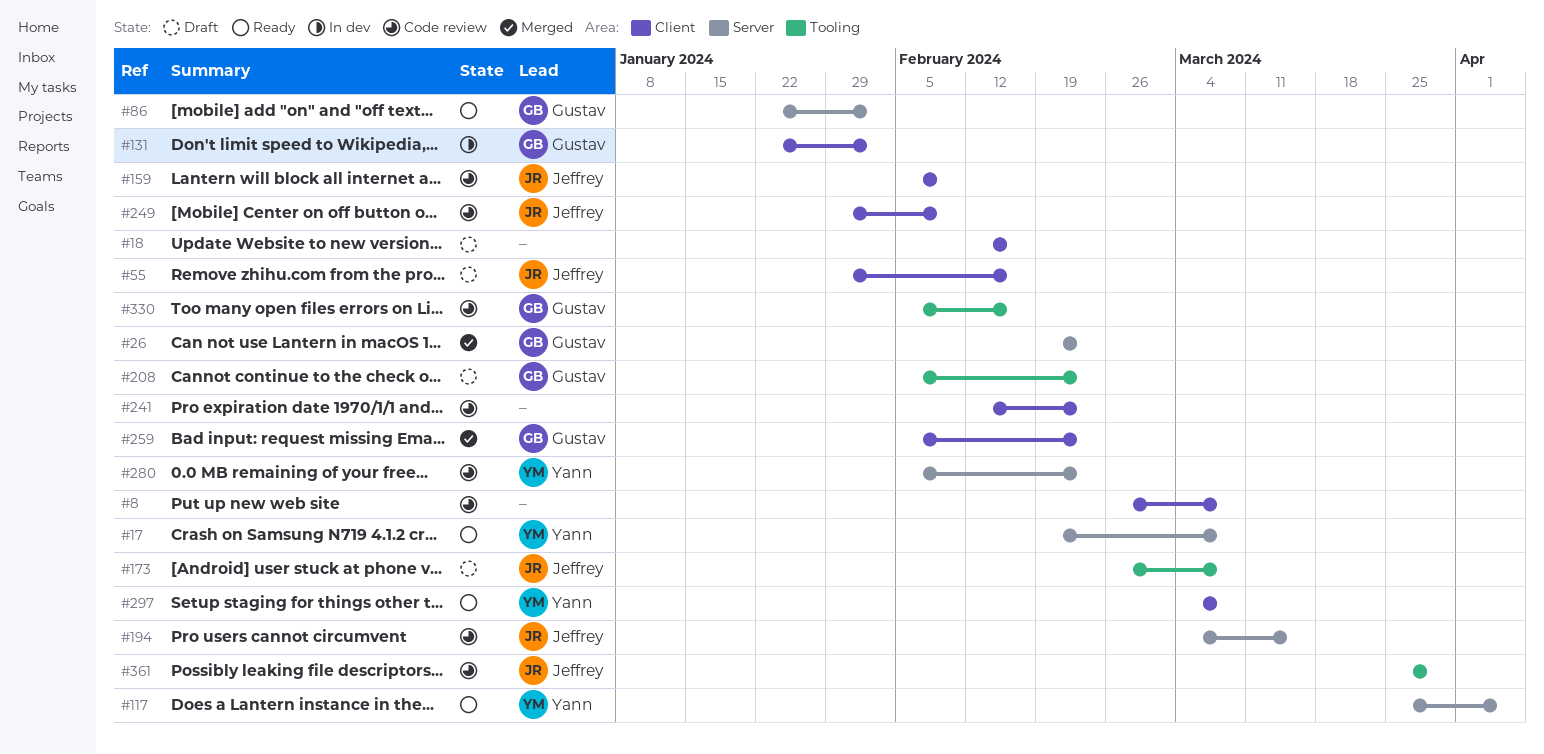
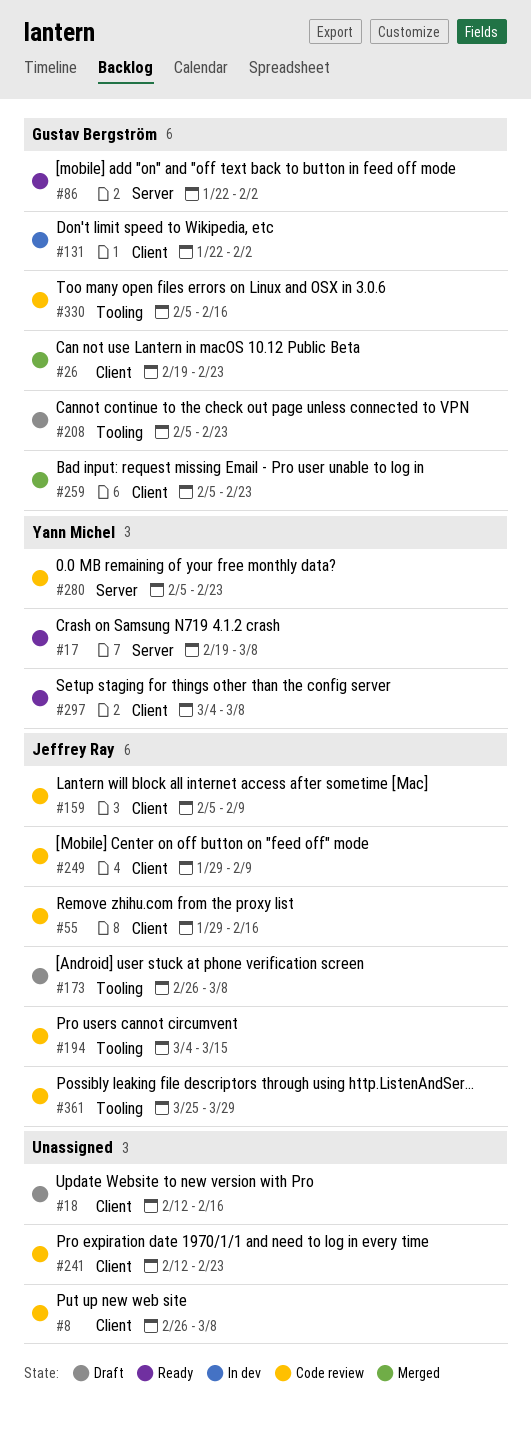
#26, label: Server -> Client
#55, status: Draft -> Code review
#117: present -> none
#194, label: Server -> Tooling

